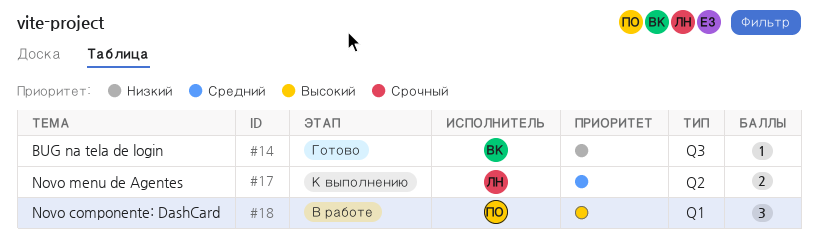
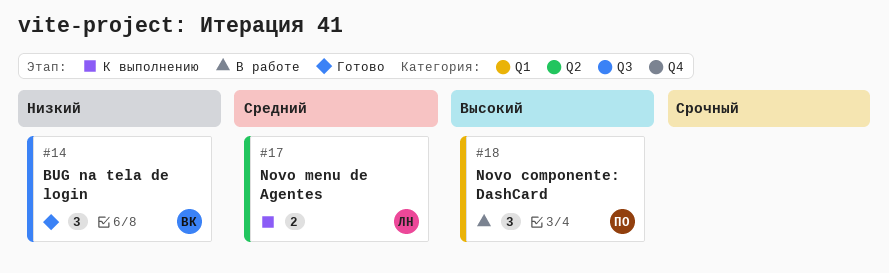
#14, estimate: 1 -> 3

